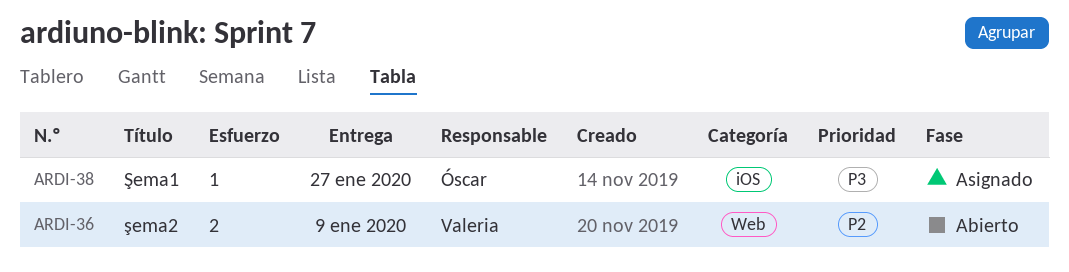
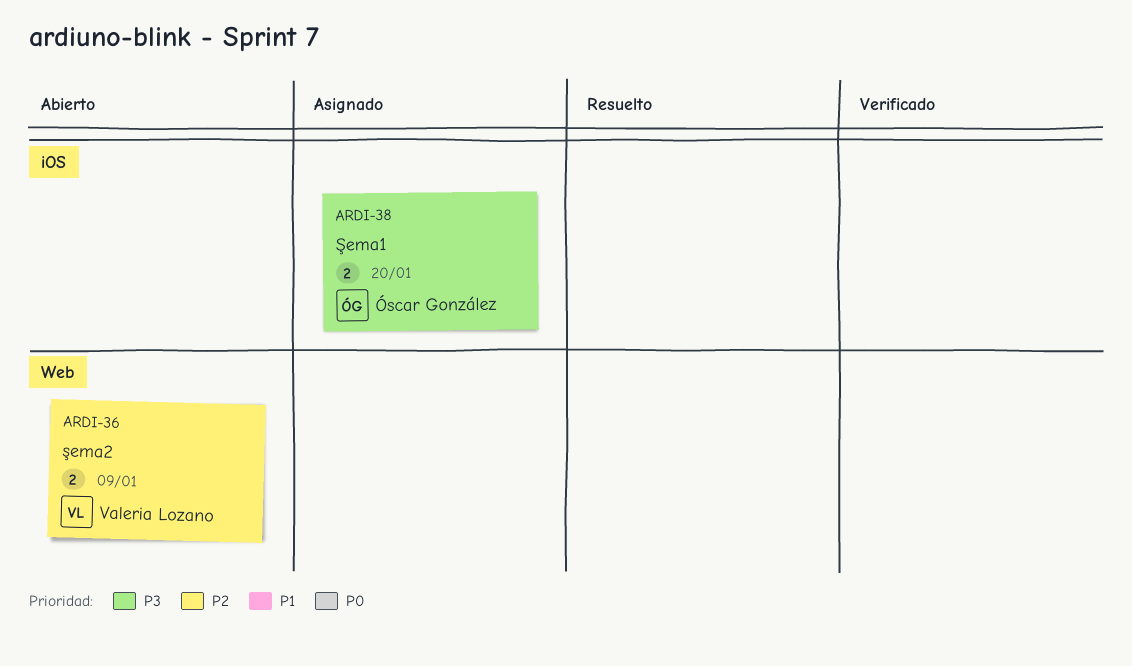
ARDI-38, estimate: 1 -> 2
ARDI-38, due: Jan 27 -> Jan 20

